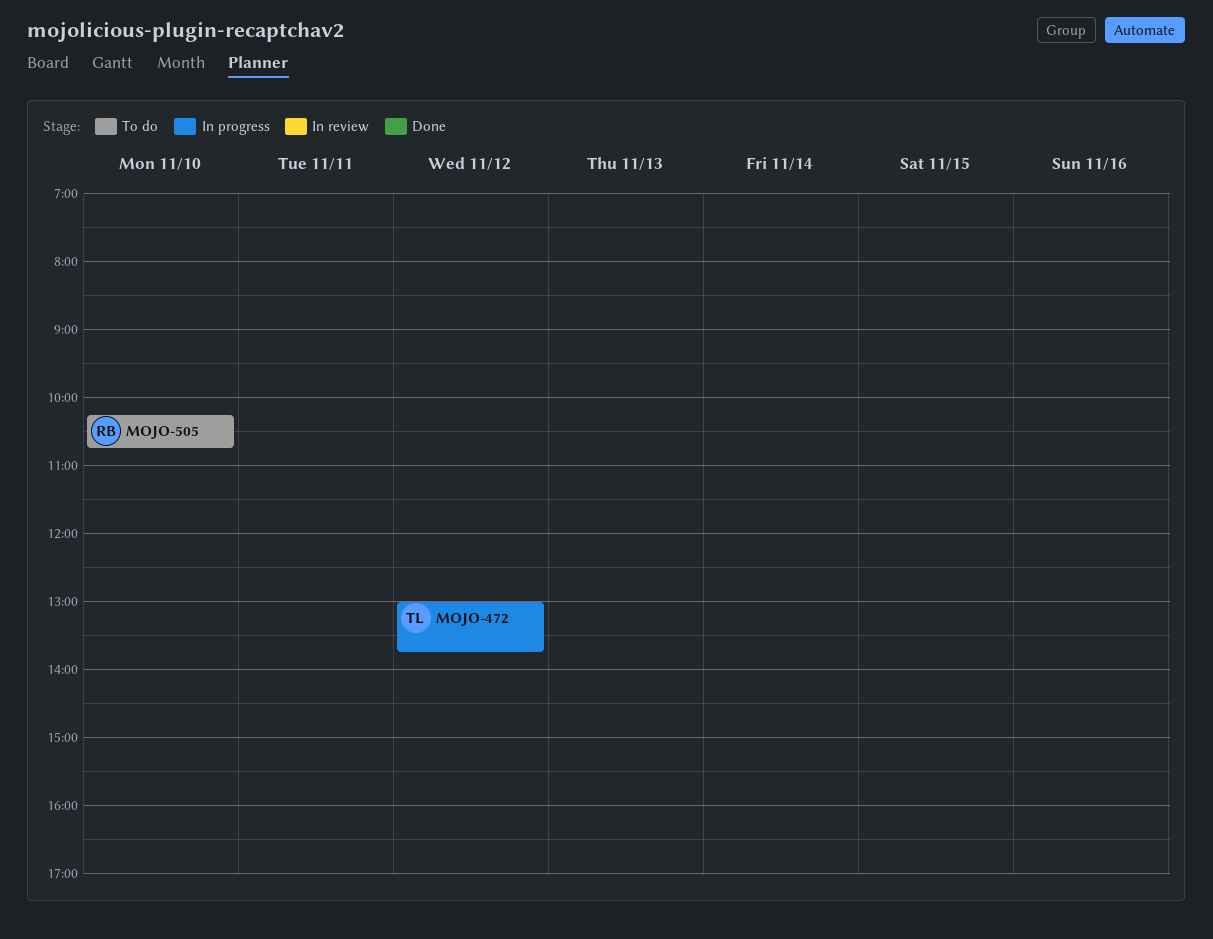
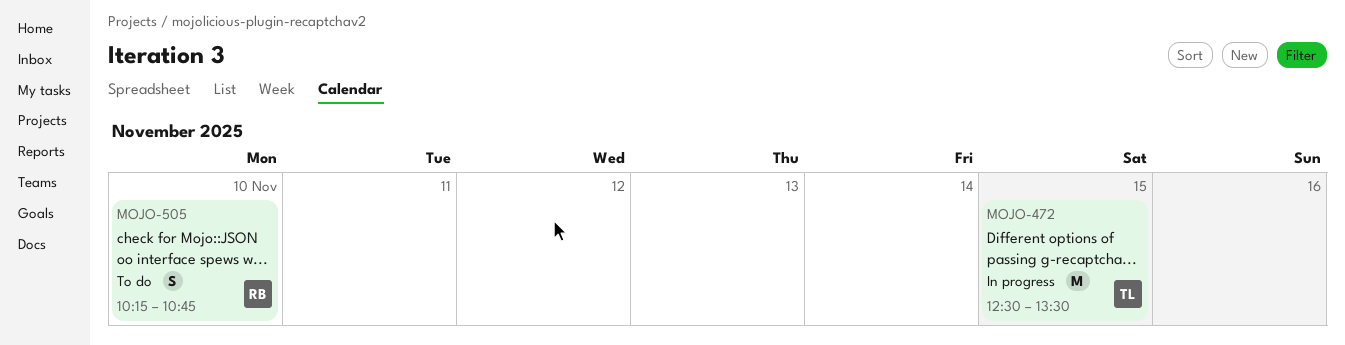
MOJO-472, day: Nov 12 -> Nov 15
MOJO-472, begins: 13:00 -> 12:30
MOJO-472, ends: 13:45 -> 13:30

